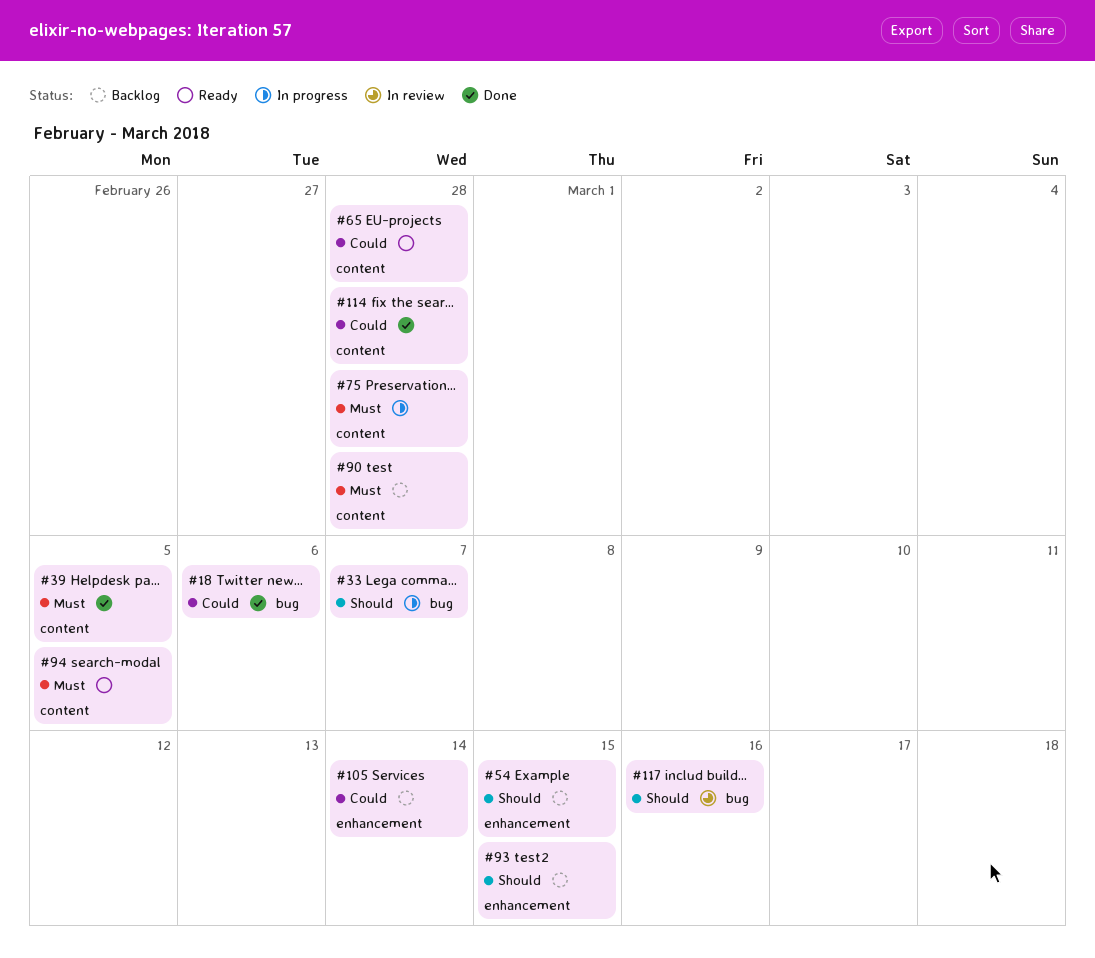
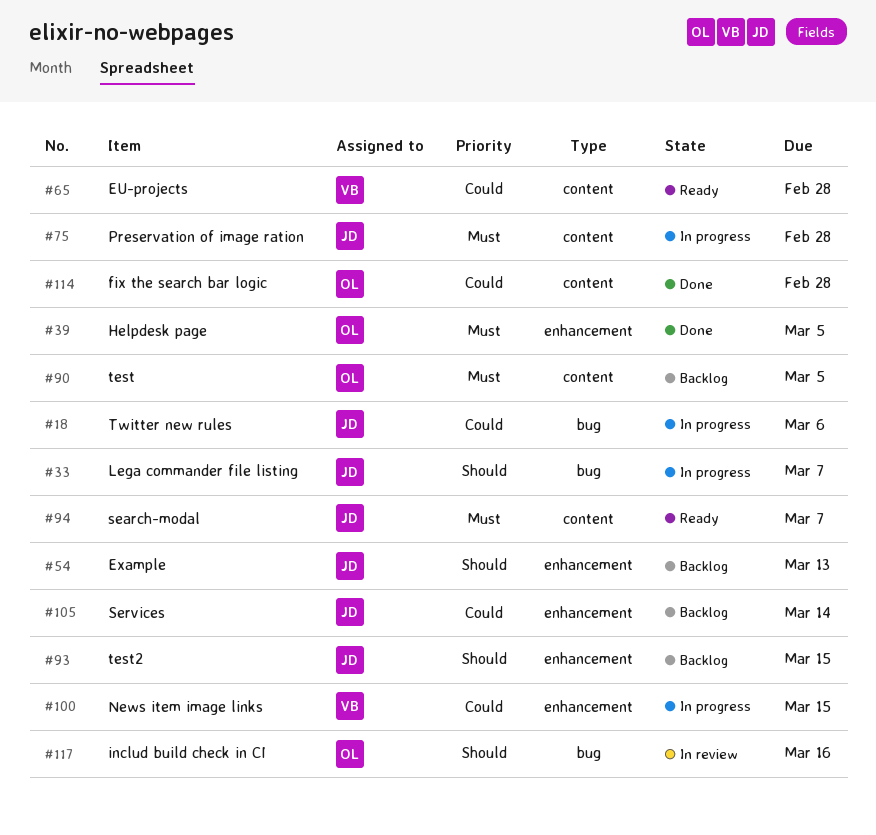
#18, status: Done -> In progress
#39, label: content -> enhancement
#54, due: Mar 15 -> Mar 13
#90, due: Feb 28 -> Mar 5
#94, due: Mar 5 -> Mar 7
#100: none -> present

